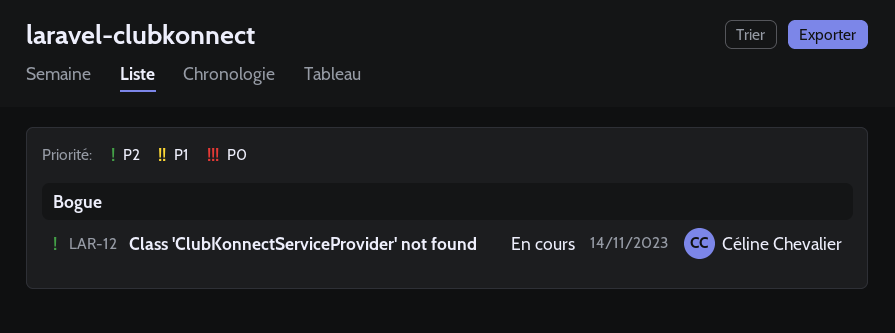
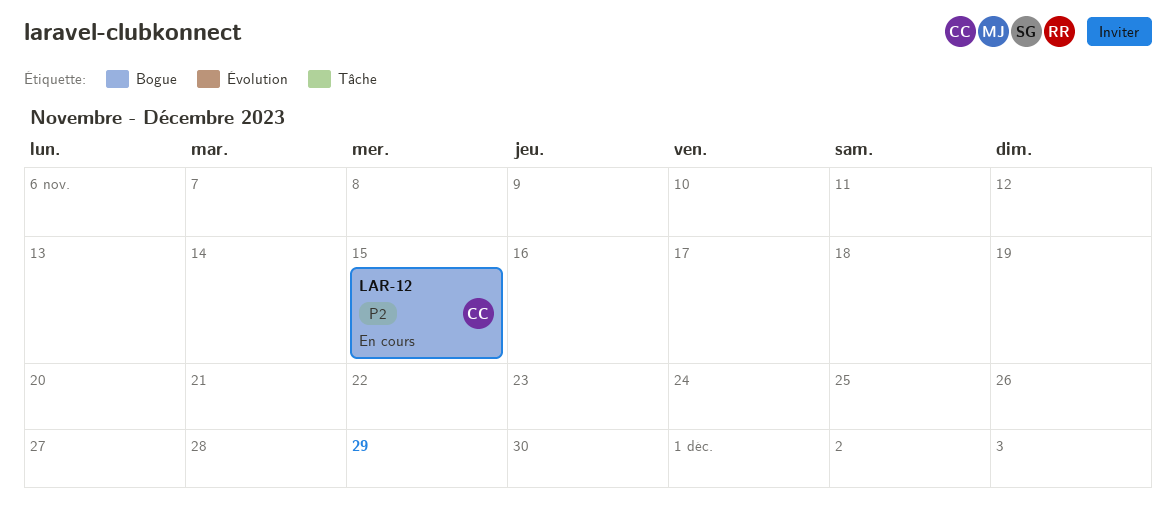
LAR-12, due: Nov 14 -> Nov 15

